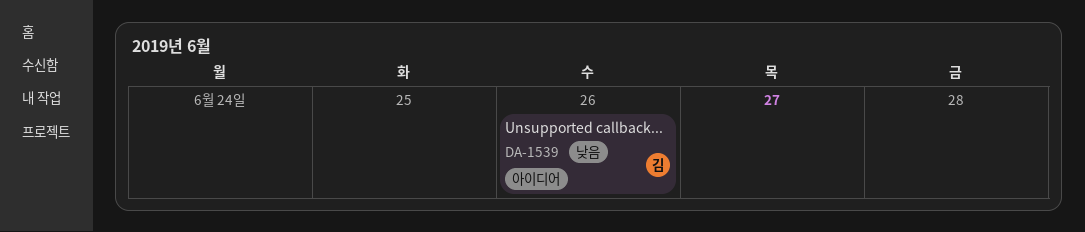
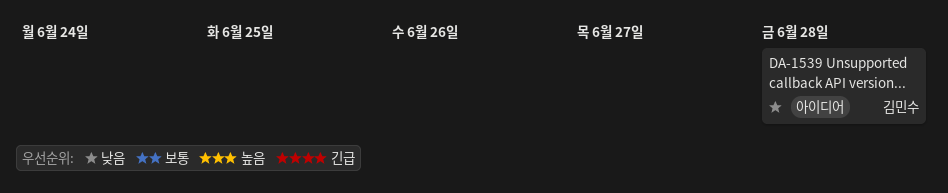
DA-1539, due: Jun 26 -> Jun 28

